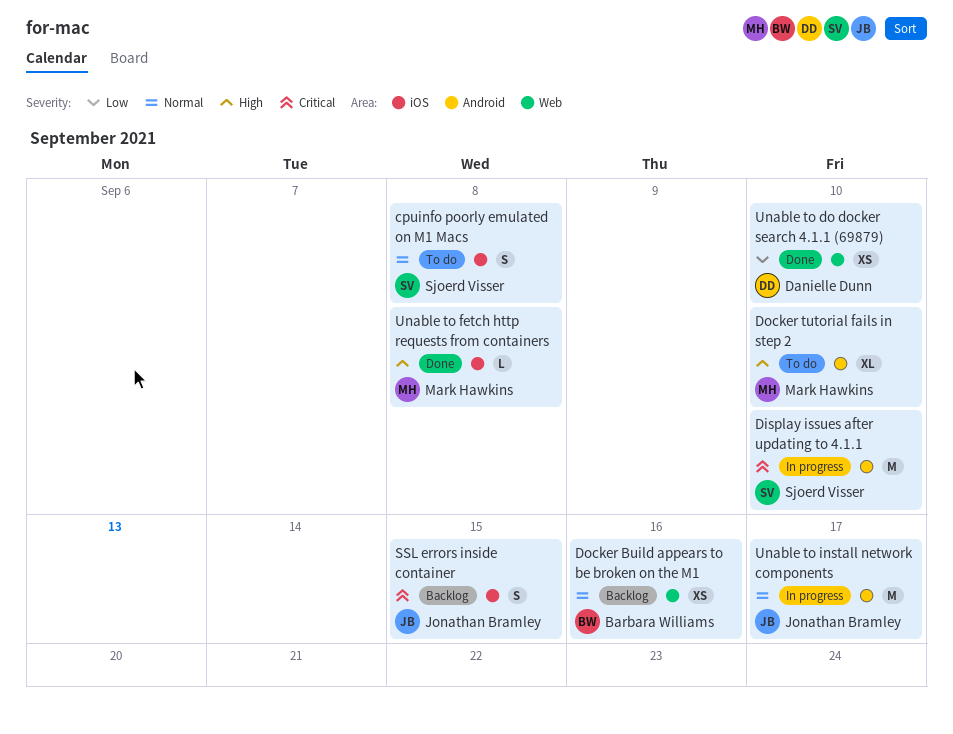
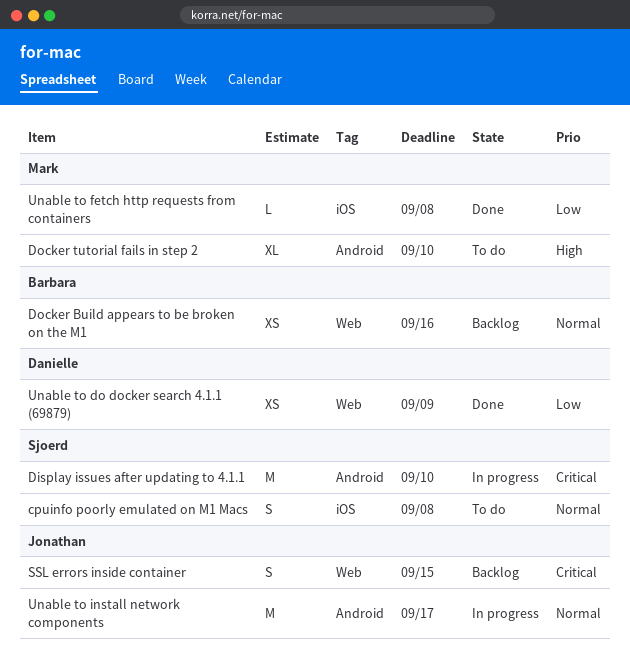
SSL errors inside container, label: iOS -> Web
Unable to do docker search 4.1.1 (69879), due: Sep 10 -> Sep 9
Unable to fetch http requests from containers, priority: High -> Low

